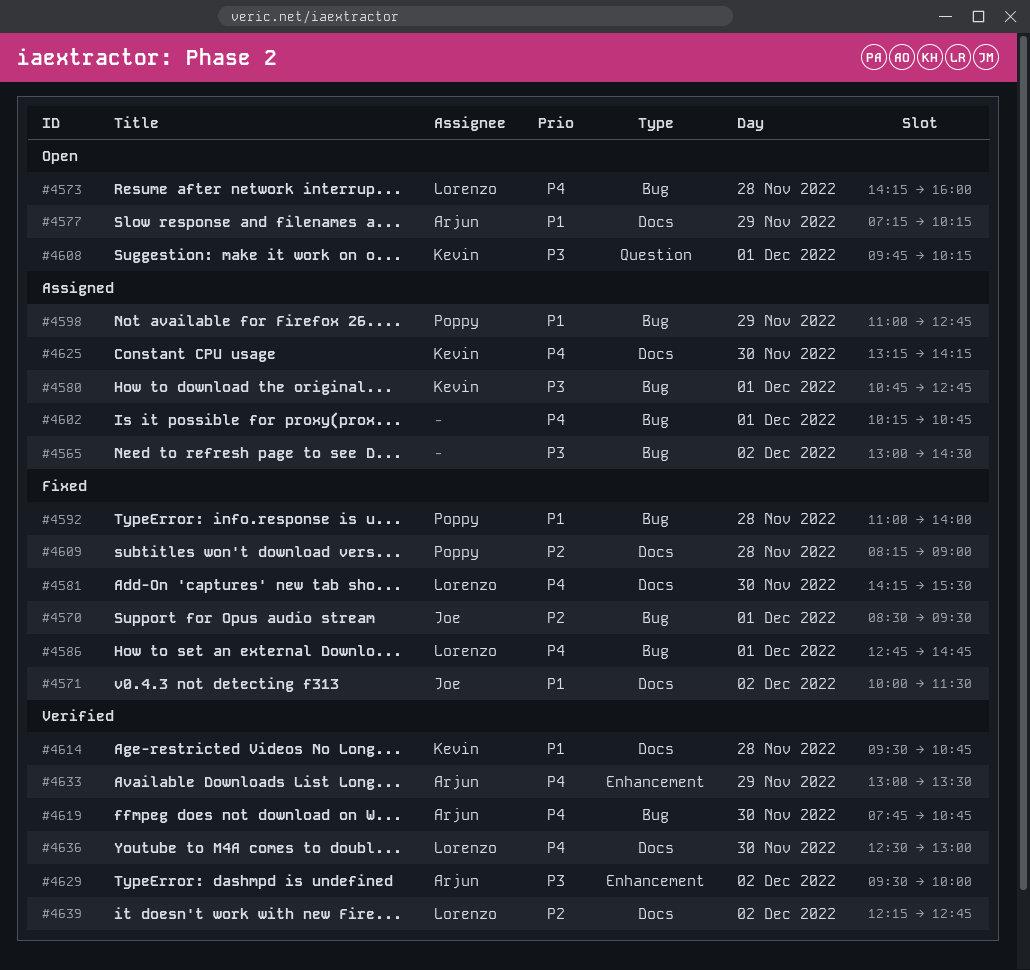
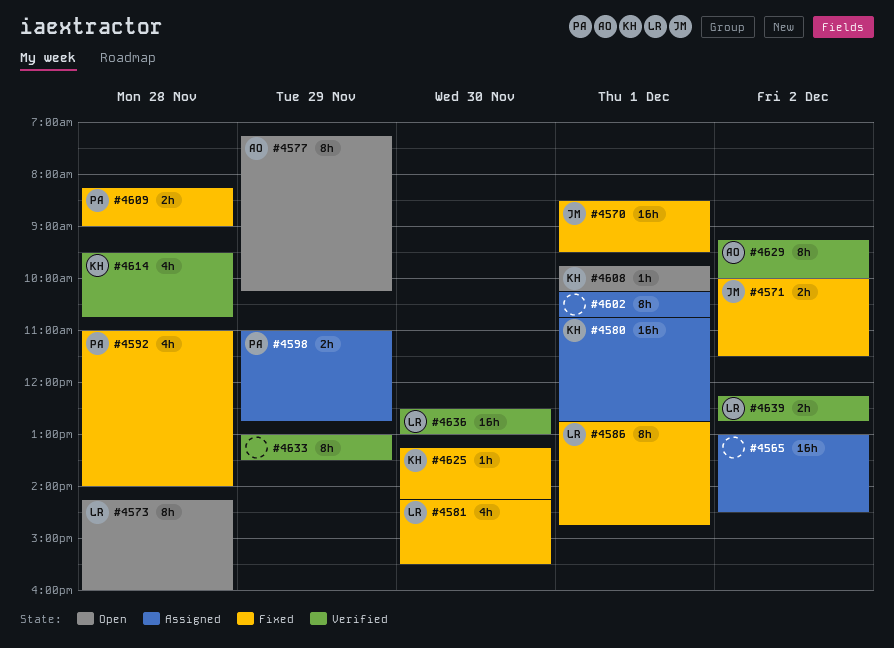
#4619: present -> none
#4625, status: Assigned -> Fixed
#4629, begins: 09:30 -> 09:15
#4633, owner: Arjun -> none

